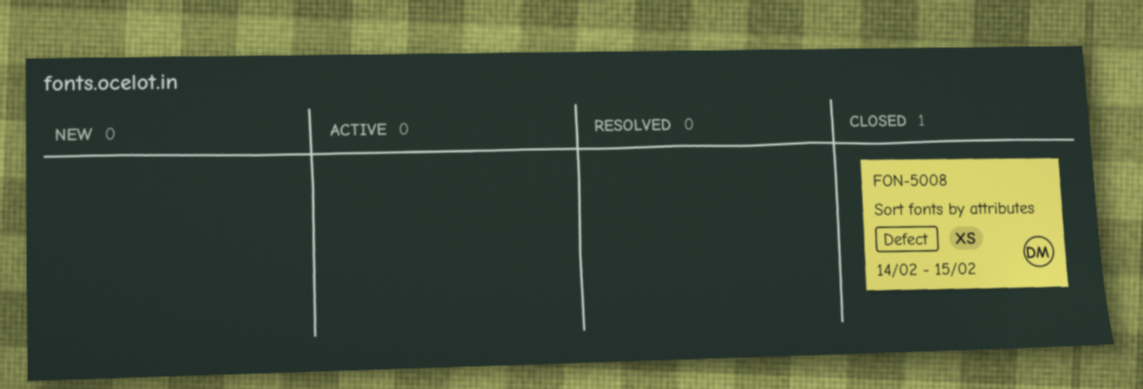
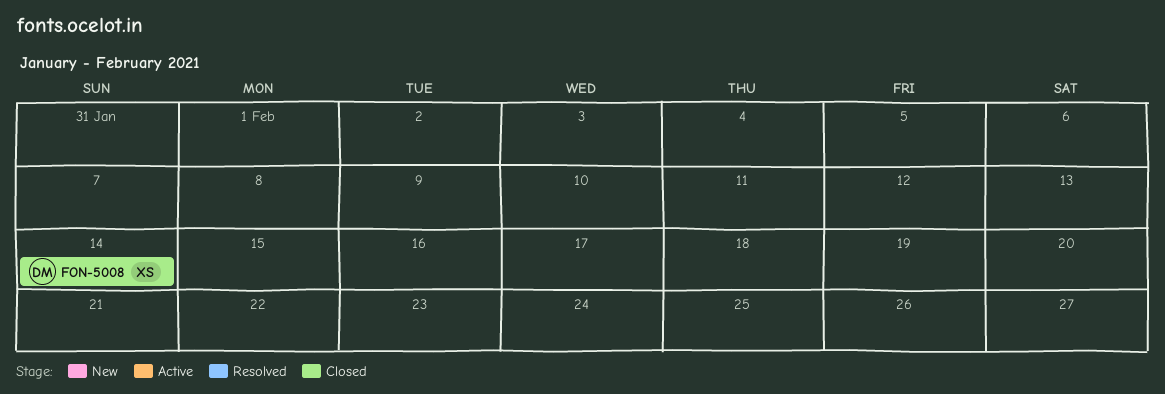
FON-5008, due: Feb 15 -> Feb 14

